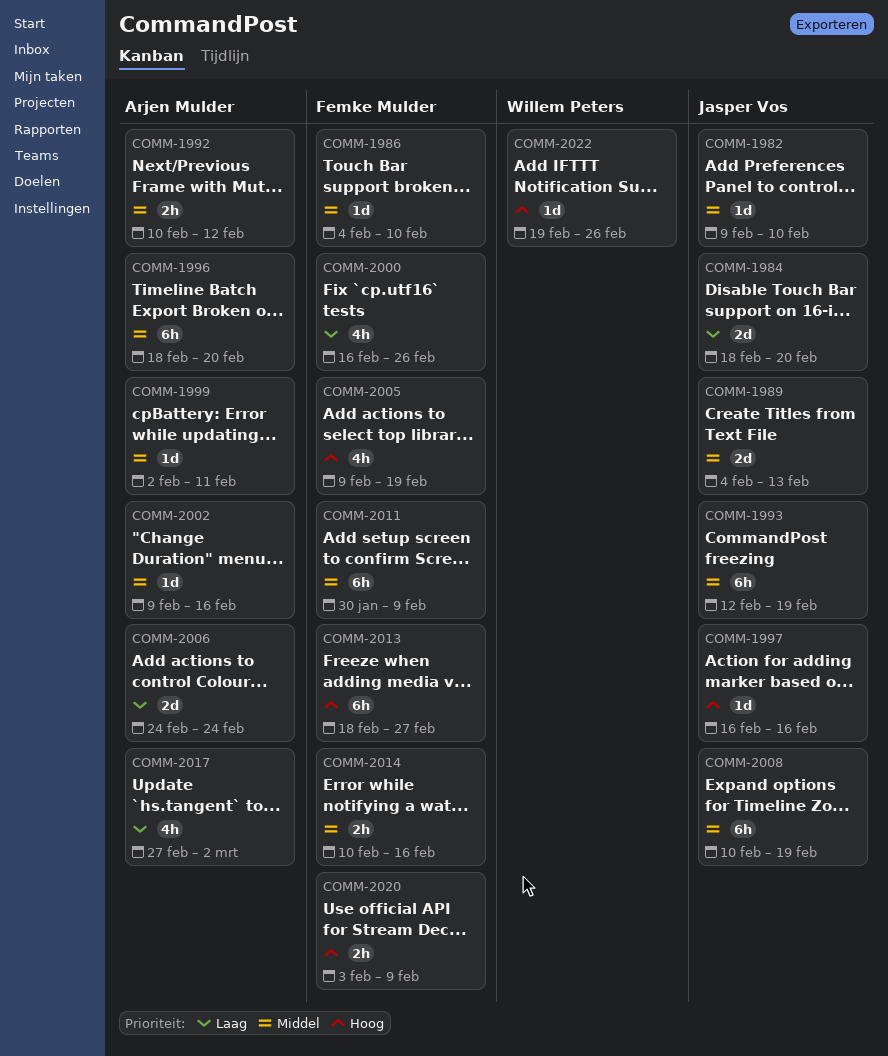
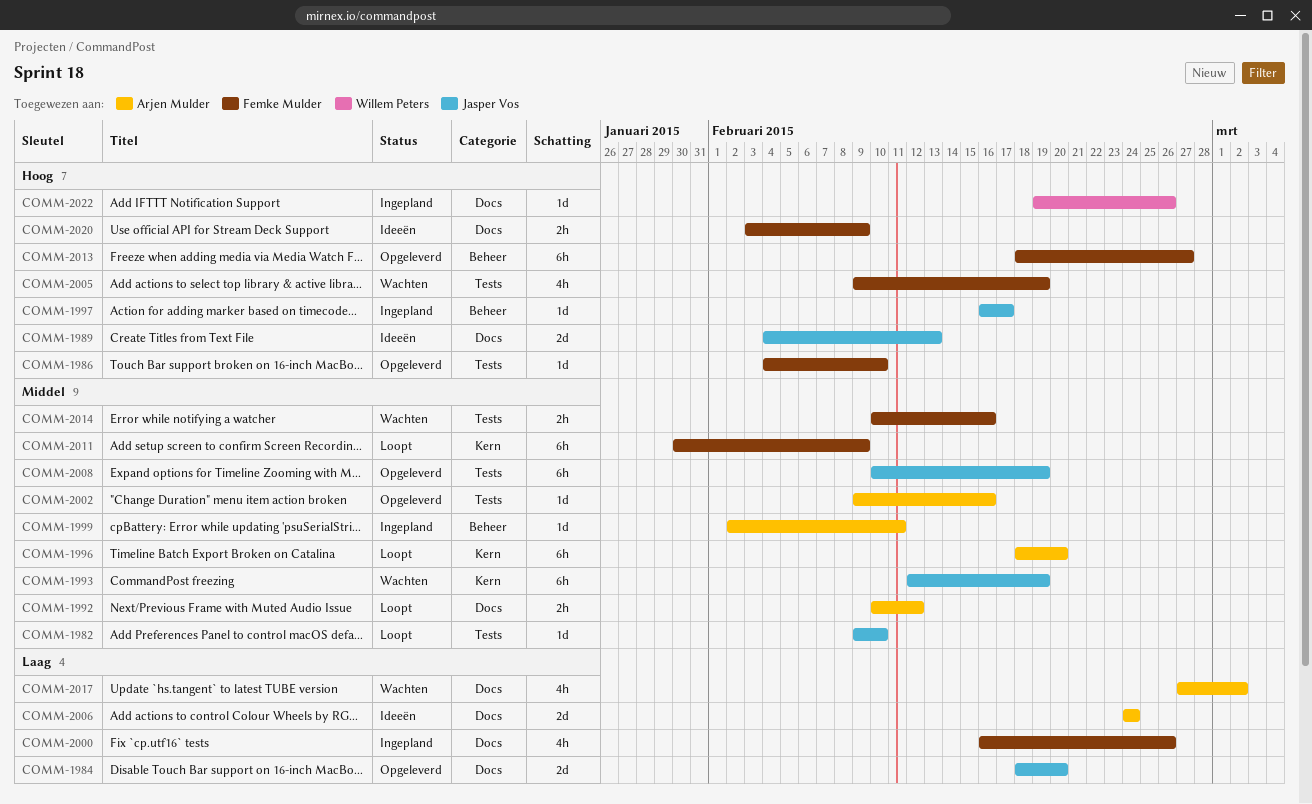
COMM-1986, priority: Middel -> Hoog
COMM-1989, priority: Middel -> Hoog
COMM-1997, due: Feb 16 -> Feb 17

